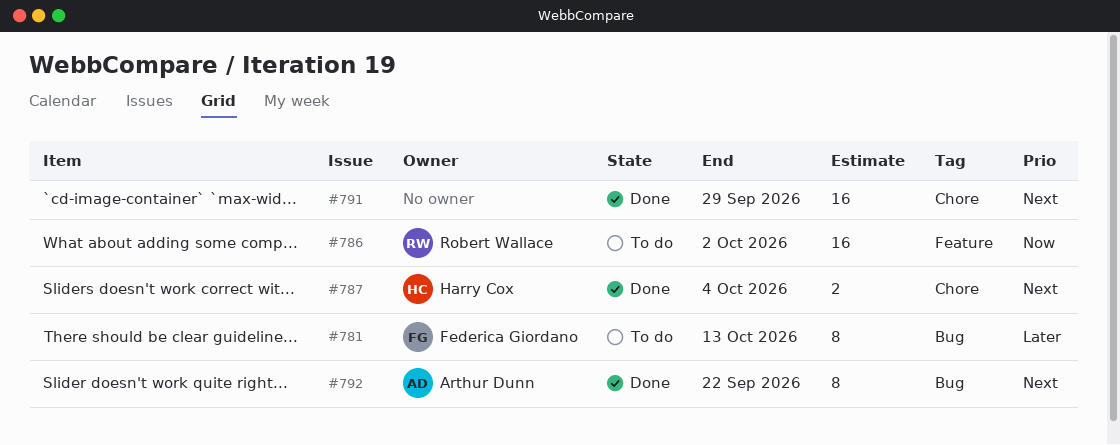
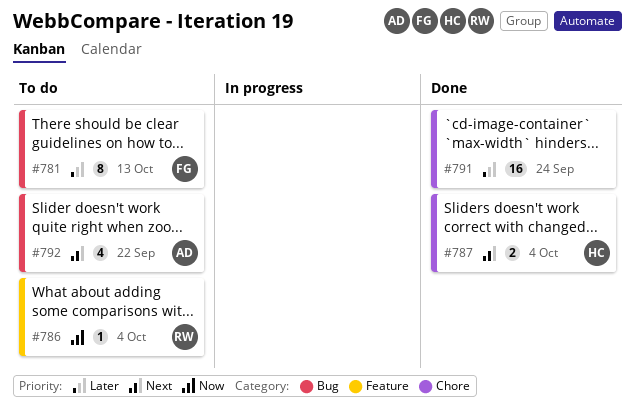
#786, estimate: 16 -> 1
#786, due: Oct 2 -> Oct 4
#791, priority: Next -> Later
#791, due: Sep 29 -> Sep 24
#792, status: Done -> To do
#792, estimate: 8 -> 4

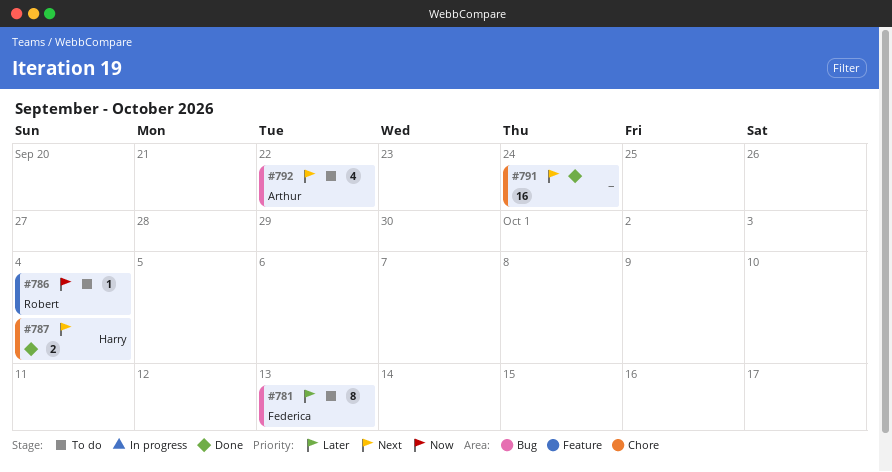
#791, priority: Later -> Next

